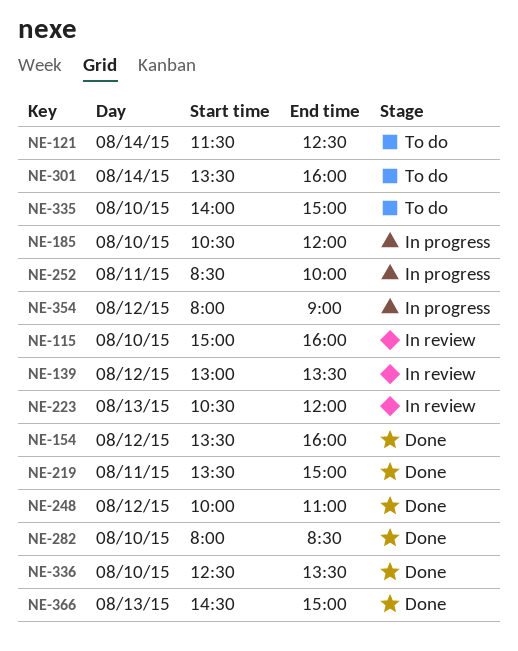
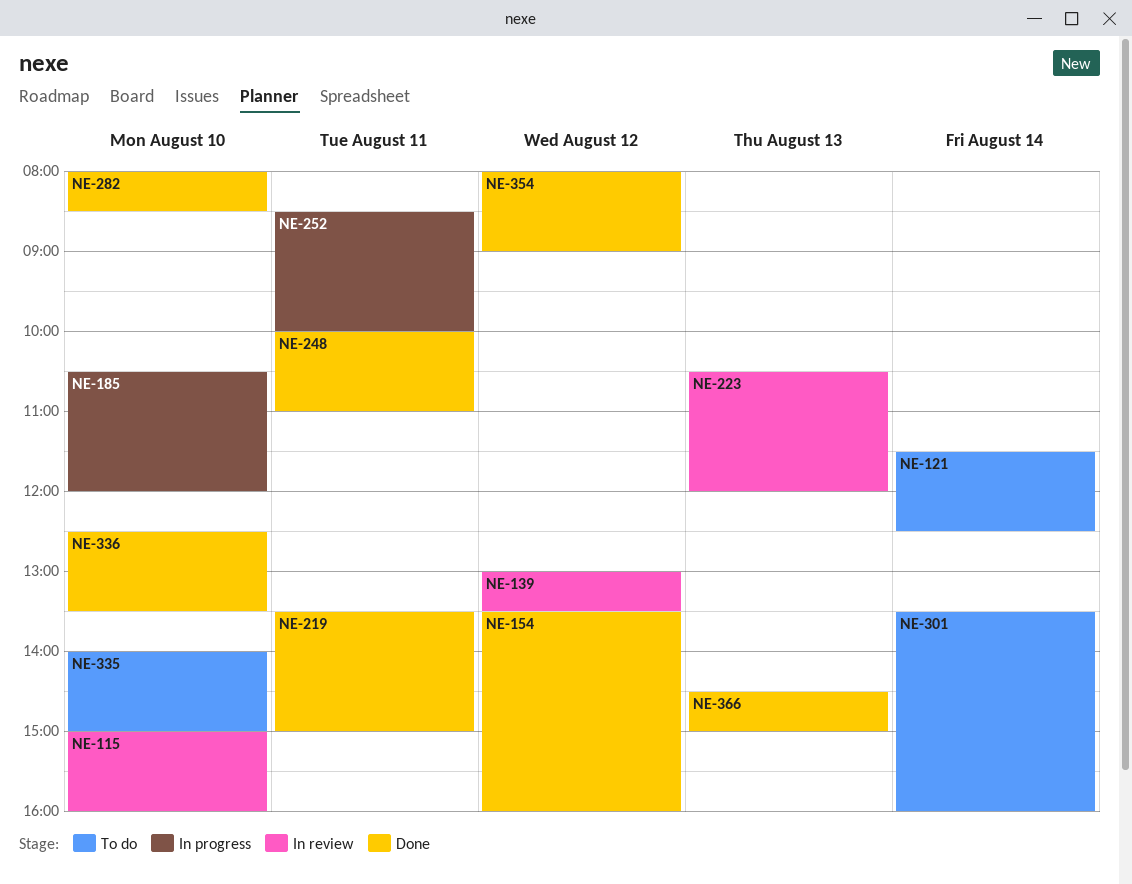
NE-248, day: Aug 12 -> Aug 11
NE-354, status: In progress -> Done

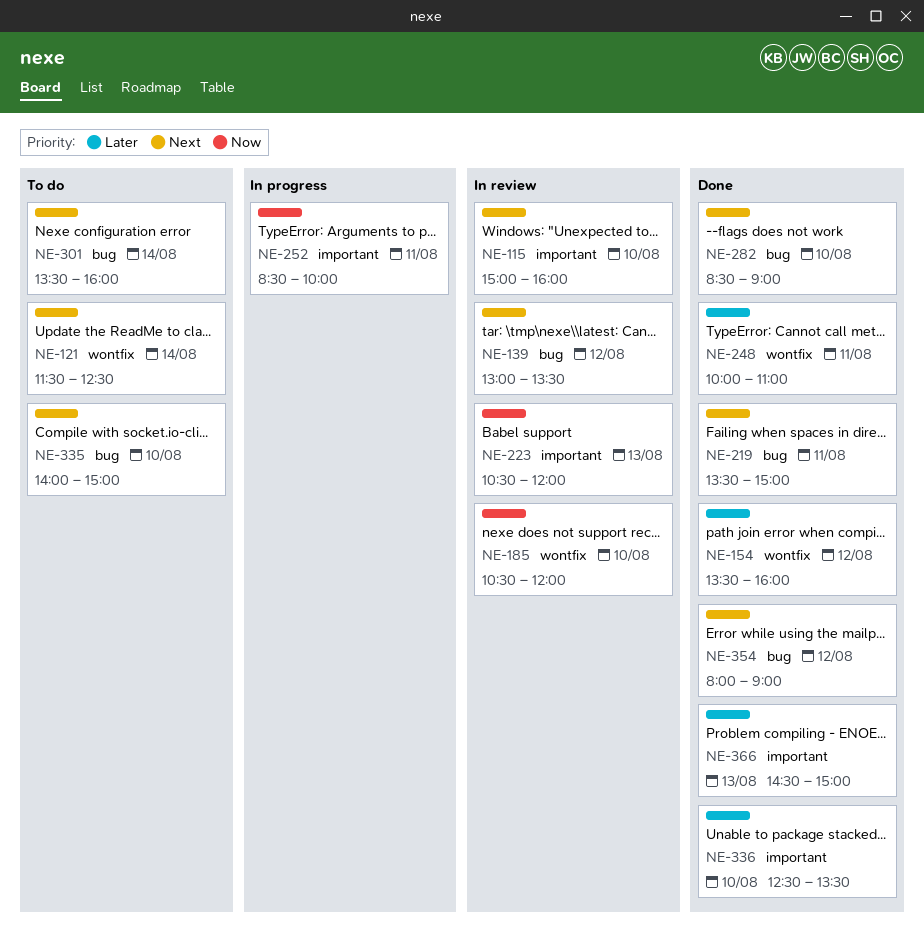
NE-185, status: In progress -> In review
NE-282, begins: 08:00 -> 08:30
NE-282, ends: 08:30 -> 09:00

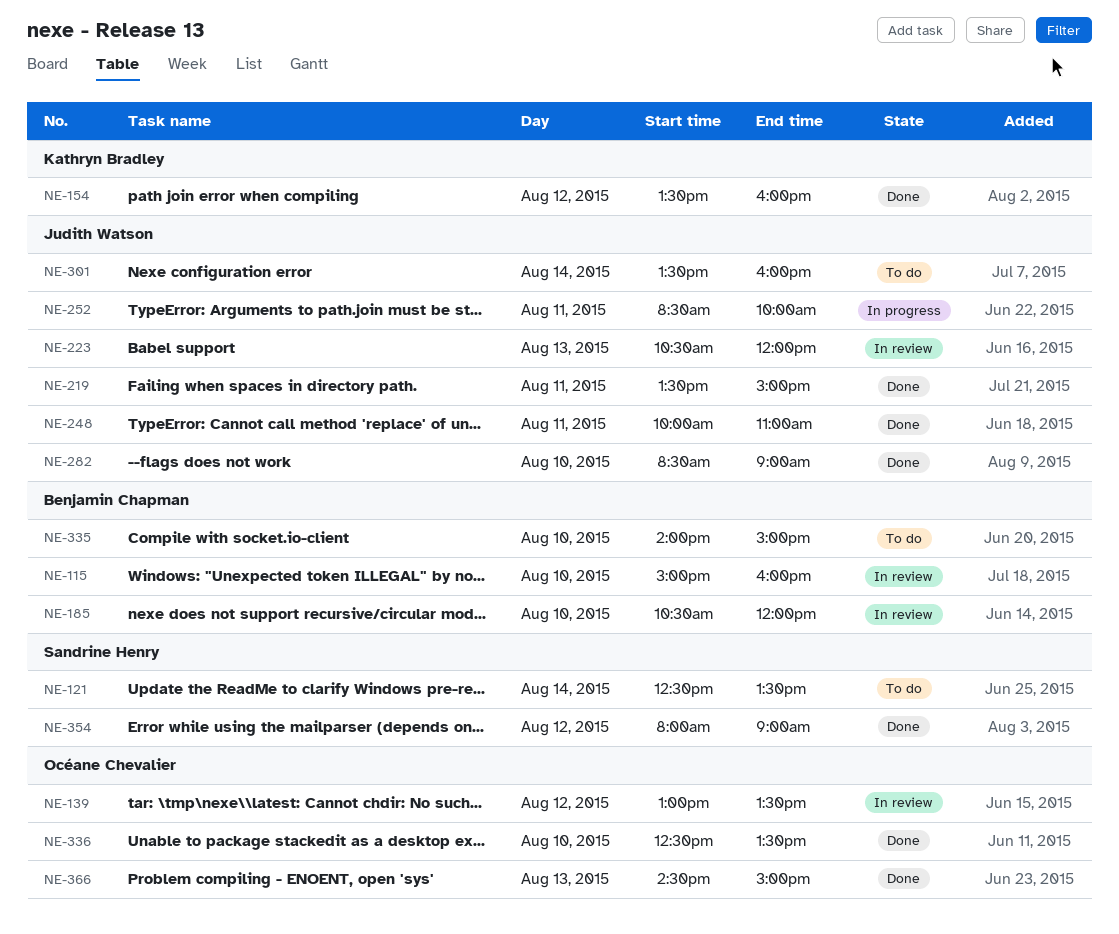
NE-121, begins: 11:30 -> 12:30
NE-121, ends: 12:30 -> 13:30

